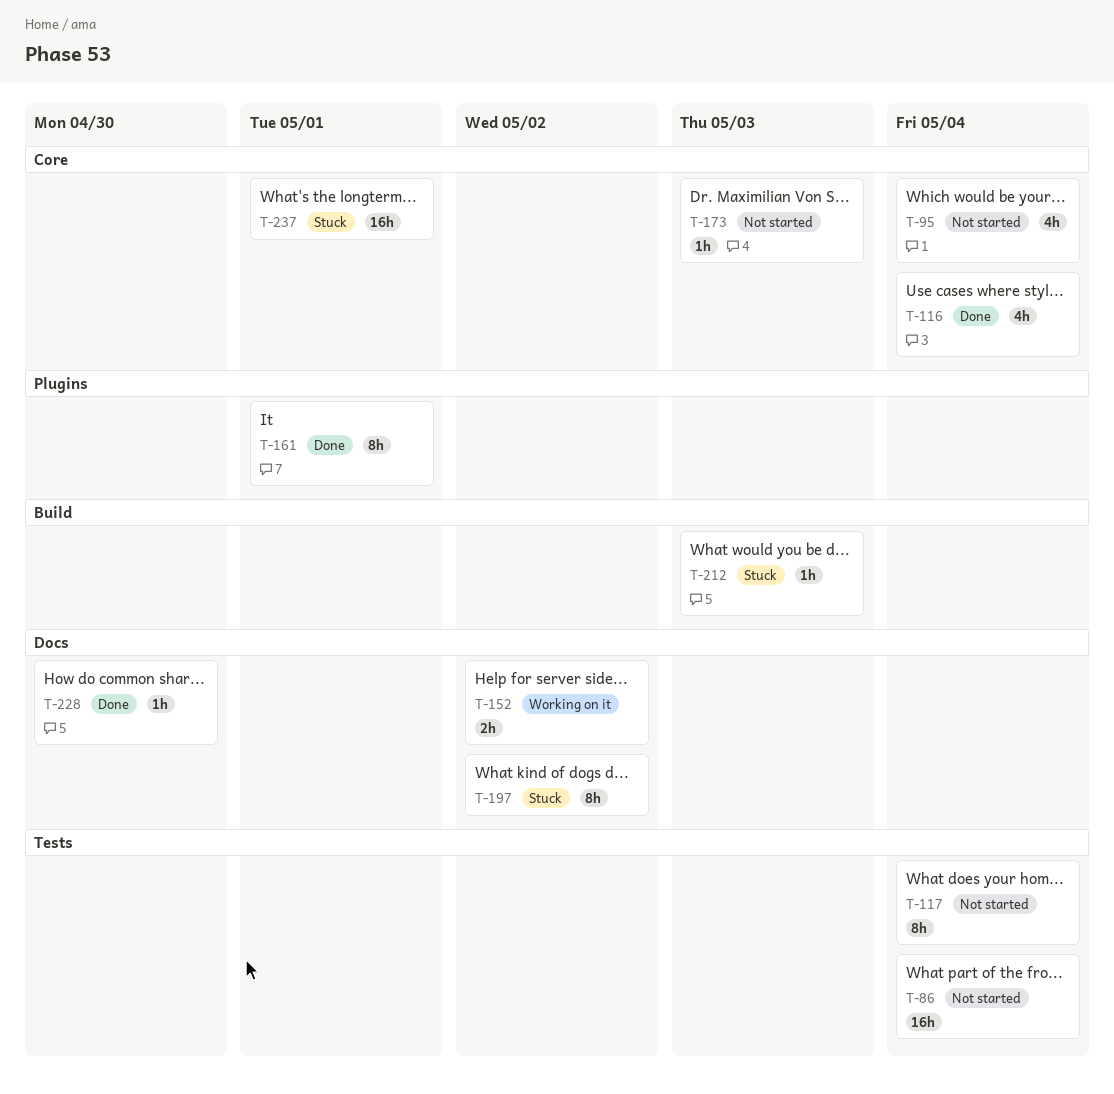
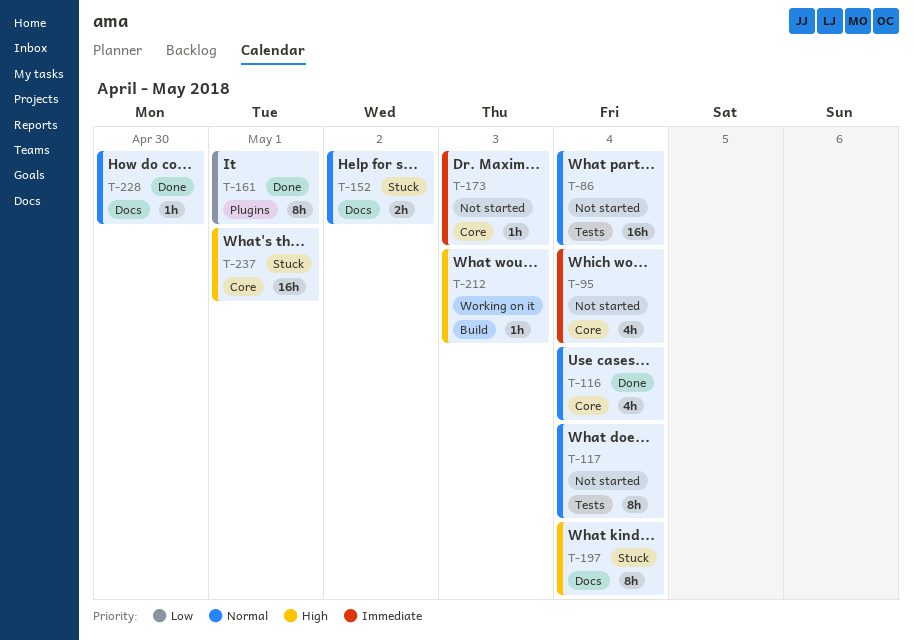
T-152, status: Working on it -> Stuck
T-197, due: May 2 -> May 4
T-212, status: Stuck -> Working on it

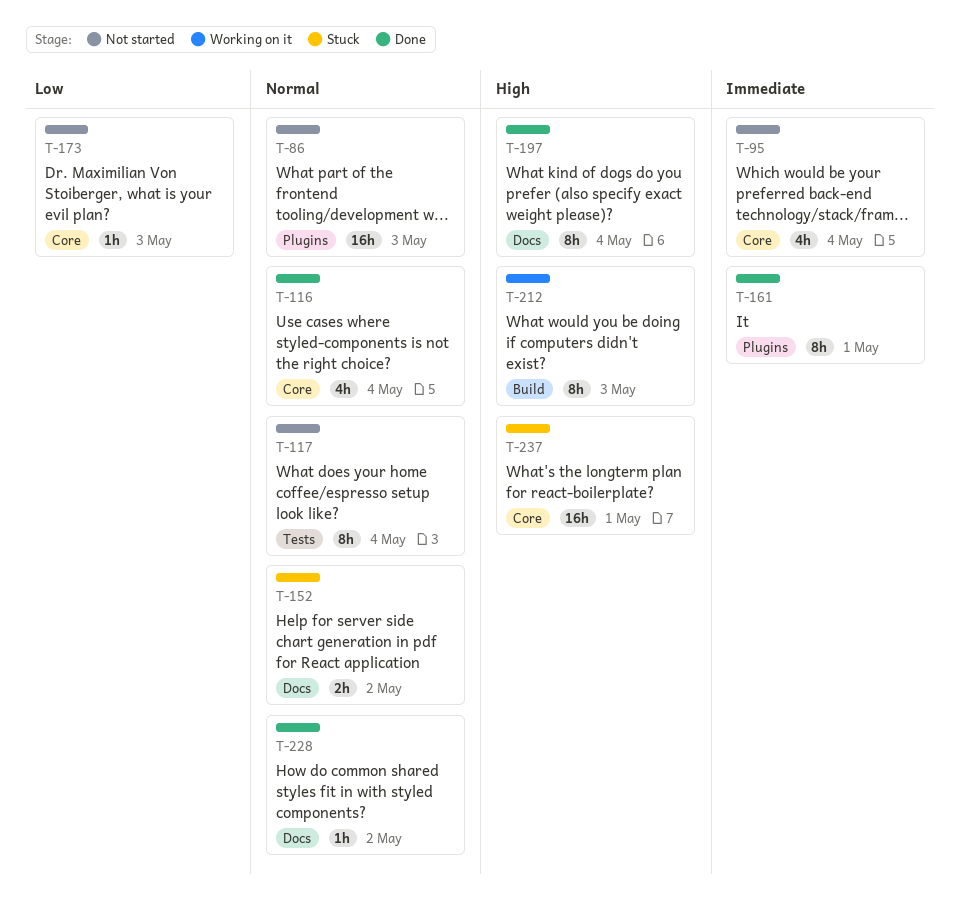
T-86, label: Tests -> Plugins
T-86, due: May 4 -> May 3
T-161, priority: Low -> Immediate
T-173, priority: Immediate -> Low
T-197, status: Stuck -> Done
T-212, estimate: 1h -> 8h
T-228, due: Apr 30 -> May 2

